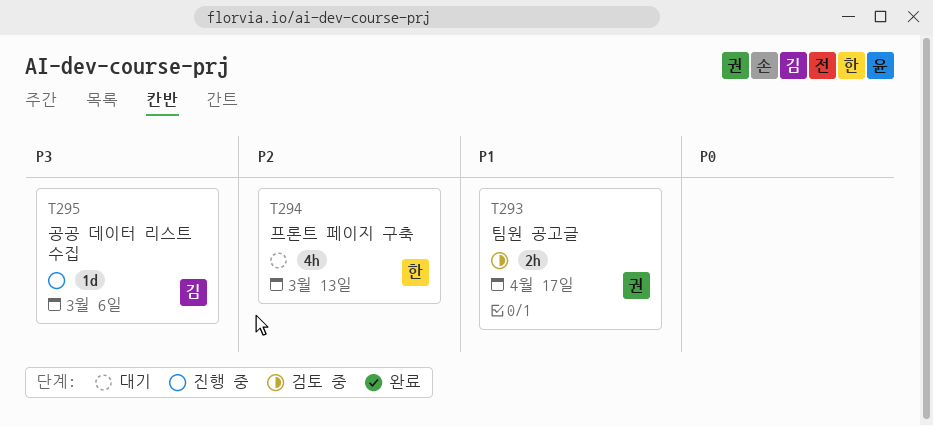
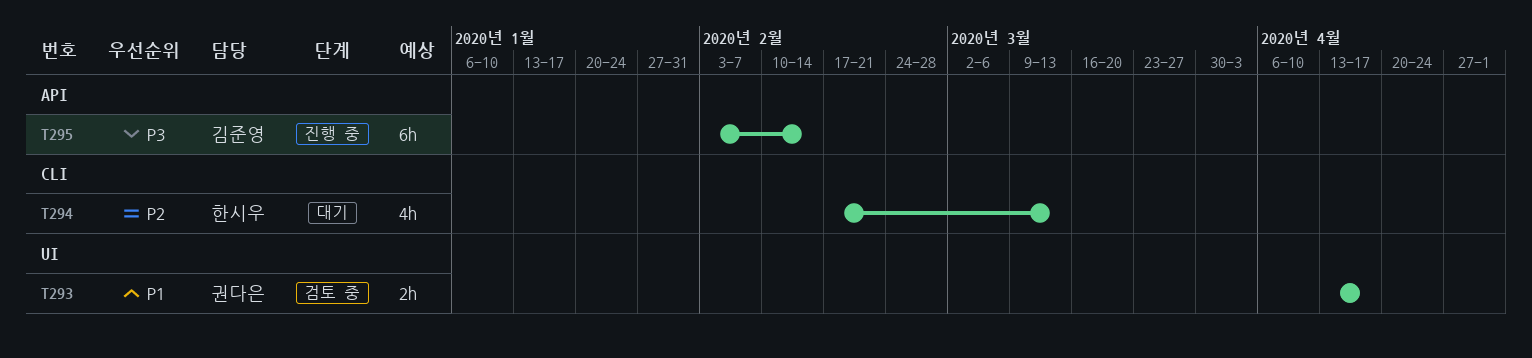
T295, estimate: 1d -> 6h
T295, due: Mar 6 -> Feb 14

